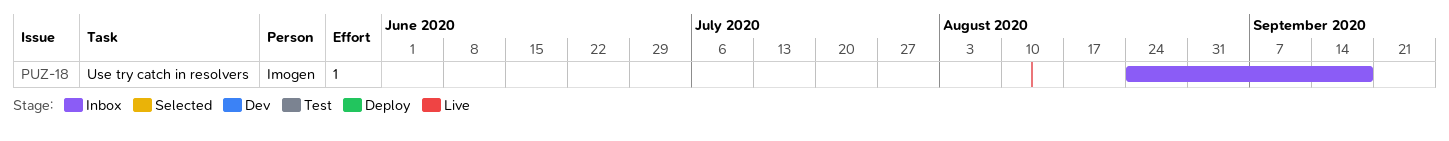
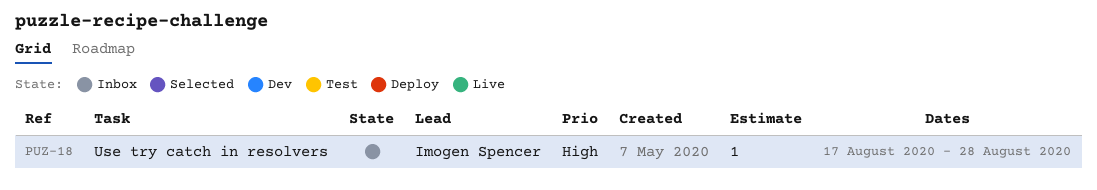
PUZ-18, start: Aug 24 -> Aug 17
PUZ-18, due: Sep 18 -> Aug 28

